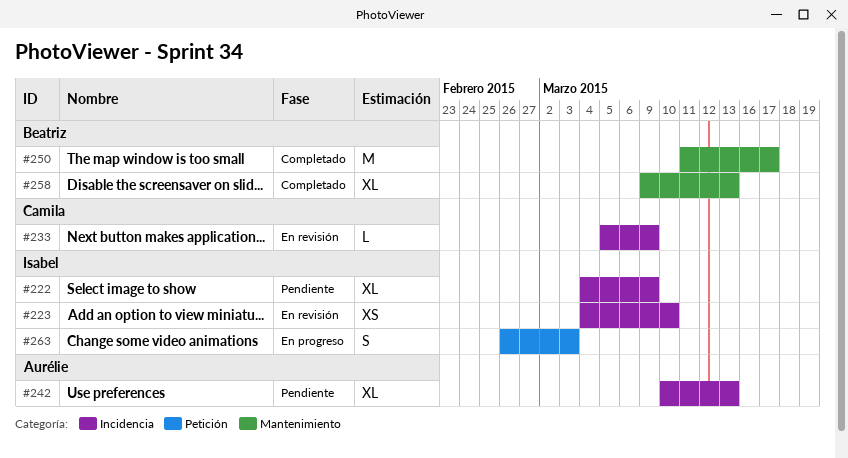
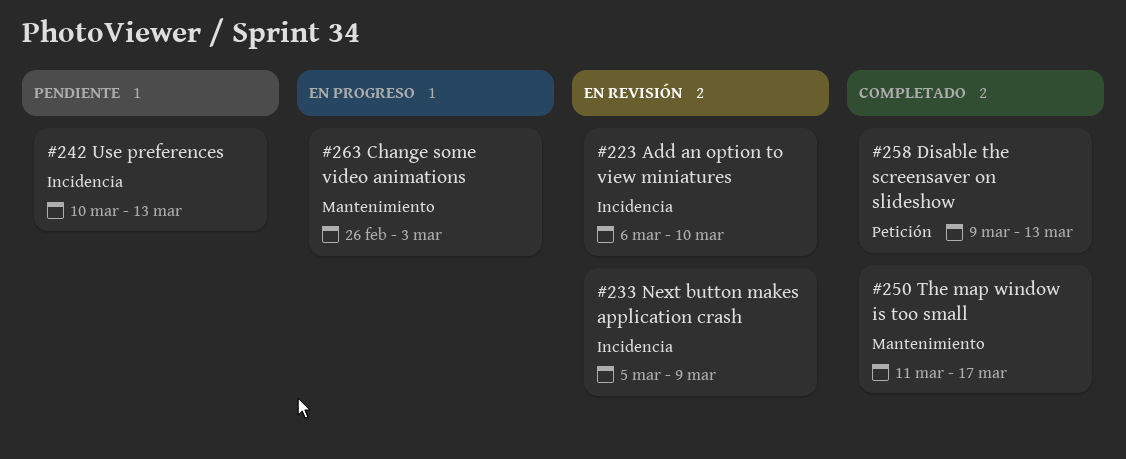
#222: present -> none
#223, start: Mar 4 -> Mar 6
#258, label: Mantenimiento -> Petición
#263, label: Petición -> Mantenimiento

